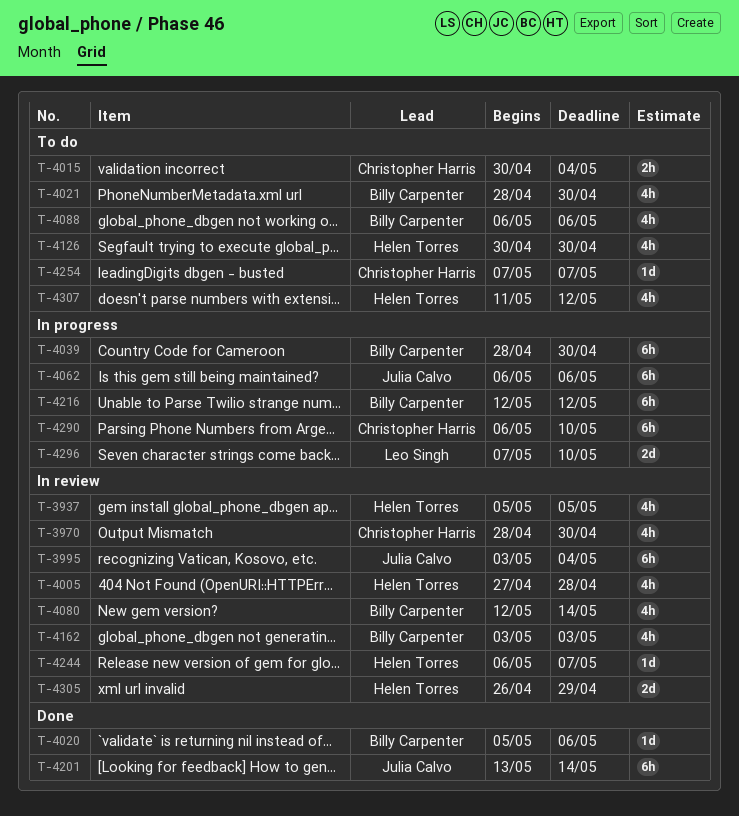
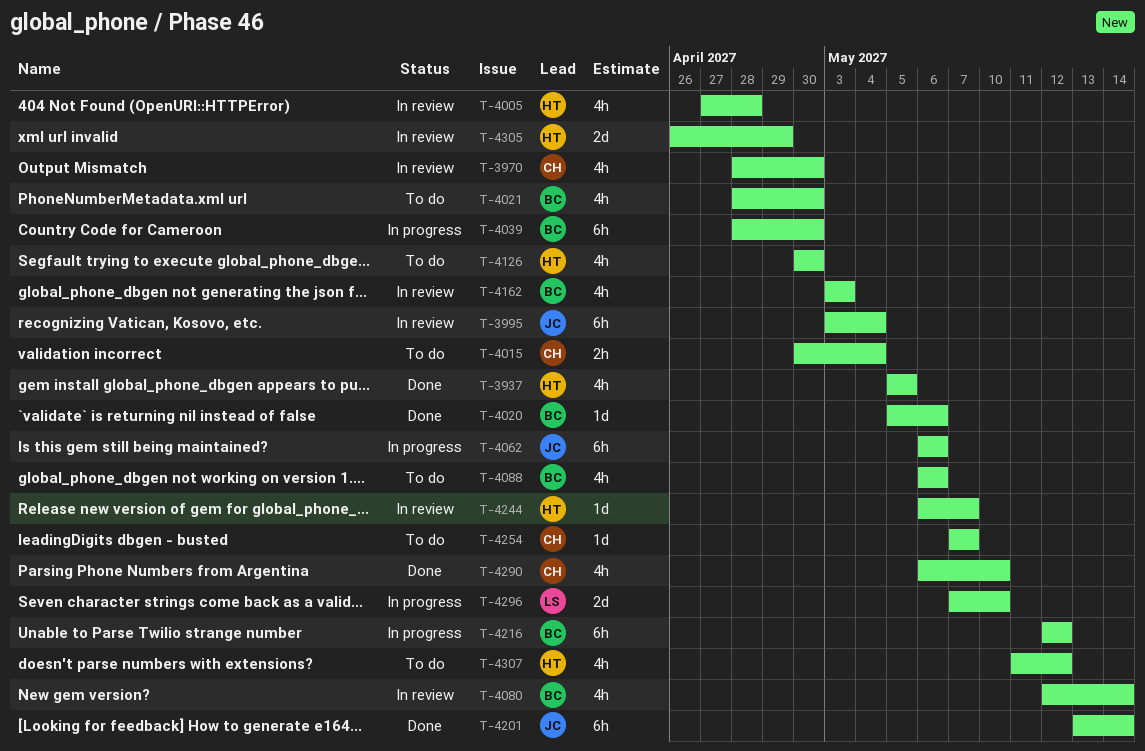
T-3937, status: In review -> Done
T-4290, status: In progress -> Done
T-4290, estimate: 6h -> 4h

